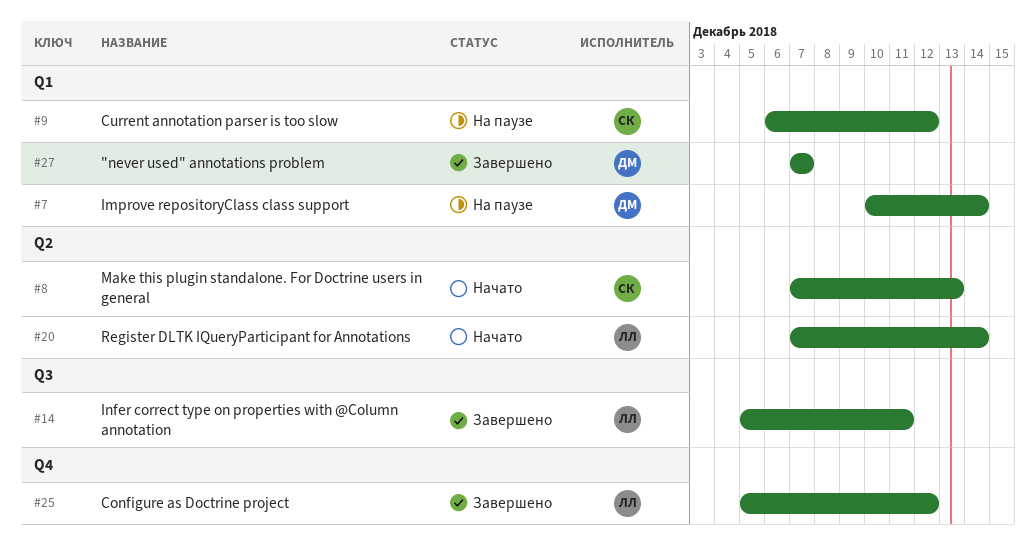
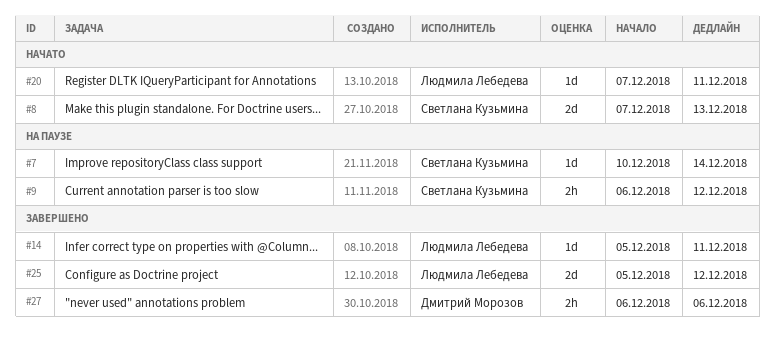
#7, owner: Дмитрий Морозов -> Светлана Кузьмина
#20, due: Dec 14 -> Dec 11
#27, start: Dec 7 -> Dec 6
#27, due: Dec 7 -> Dec 6

